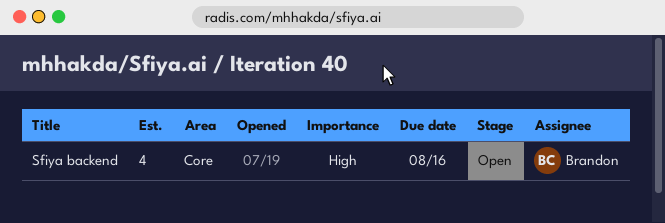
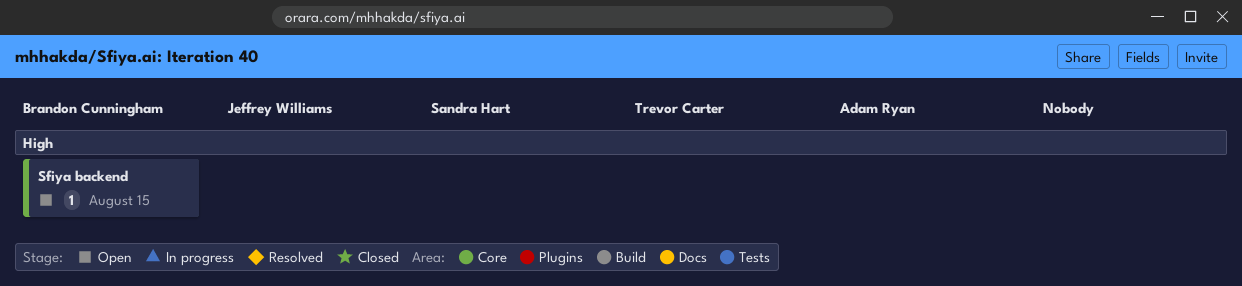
Sfiya backend, estimate: 4 -> 1
Sfiya backend, due: Aug 16 -> Aug 15

